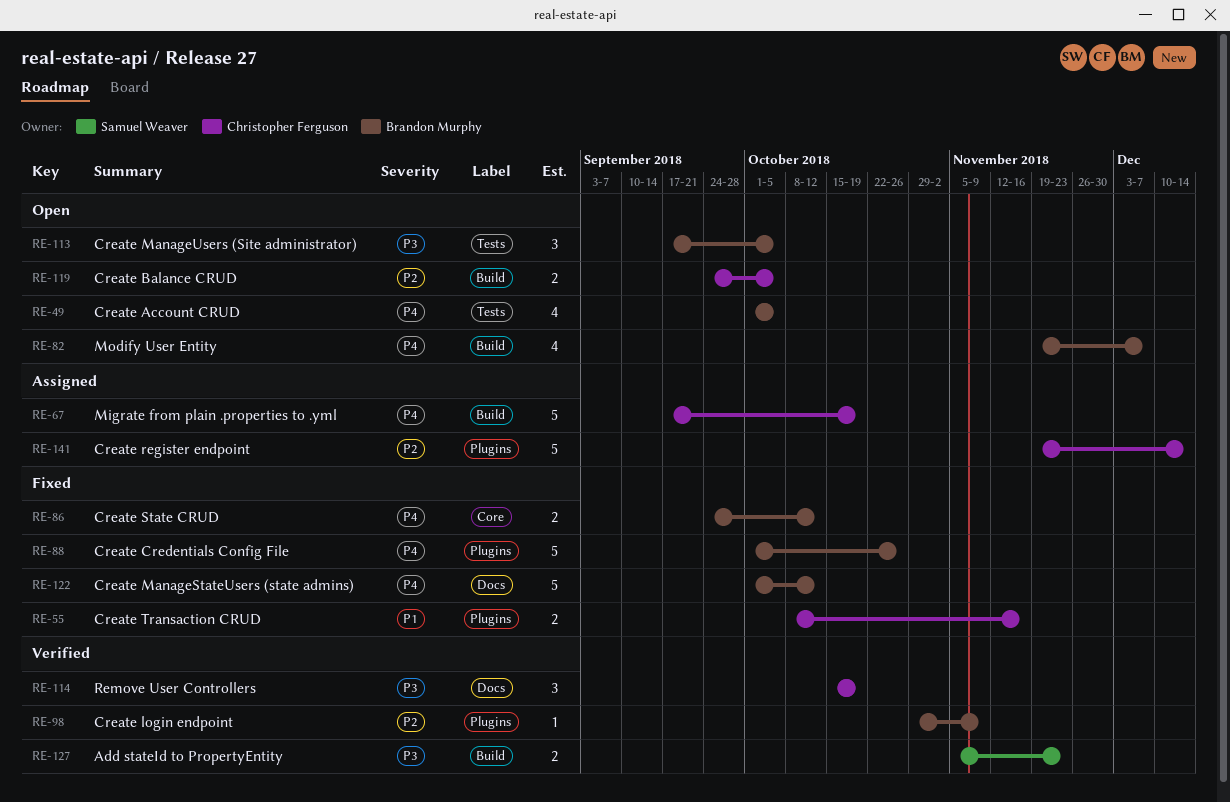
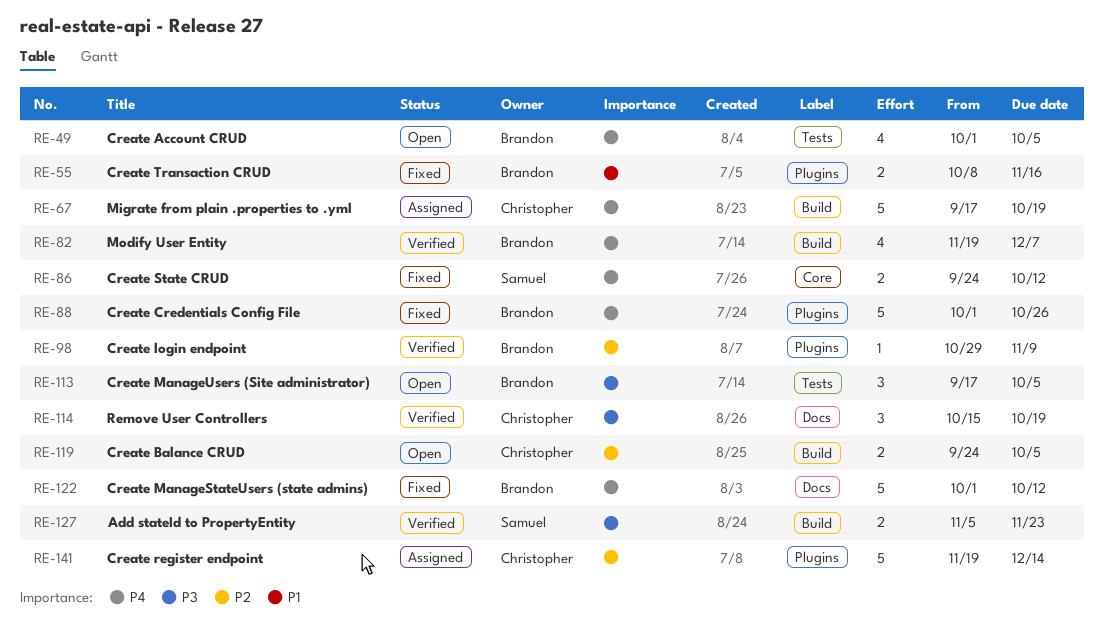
RE-55, owner: Christopher Ferguson -> Brandon Murphy
RE-82, status: Open -> Verified
RE-86, owner: Brandon Murphy -> Samuel Weaver

